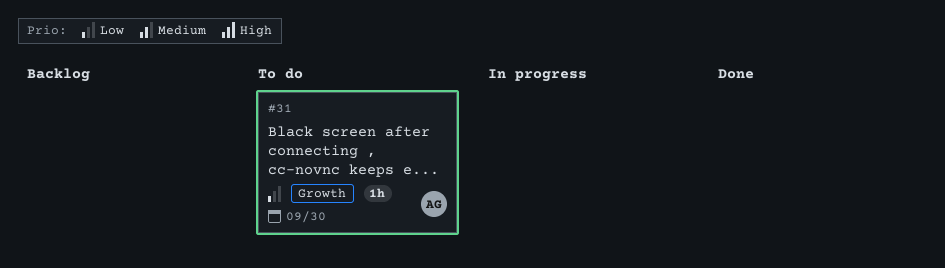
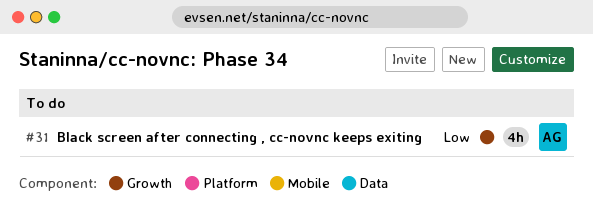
#31, estimate: 1h -> 4h

